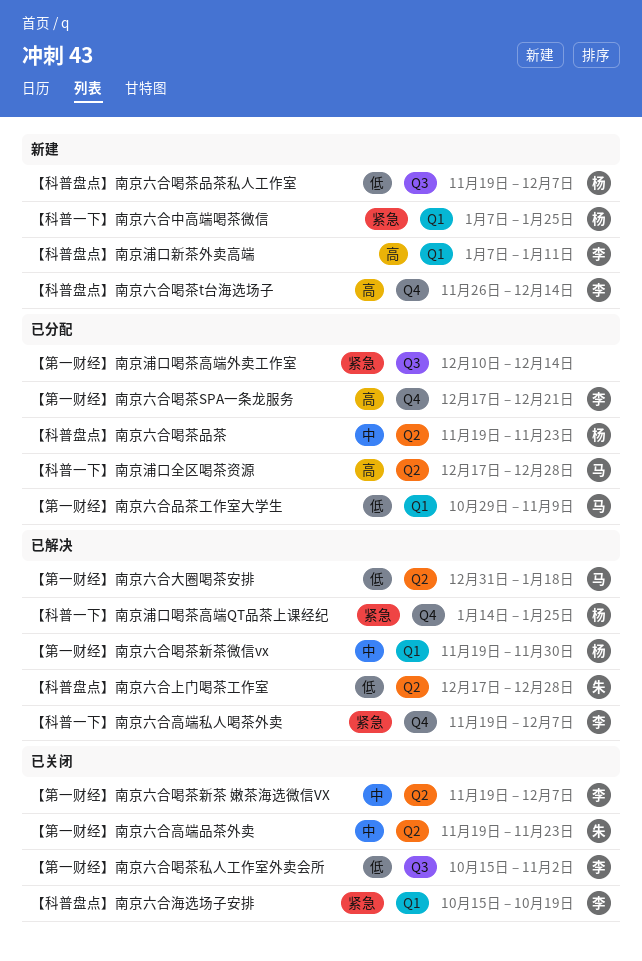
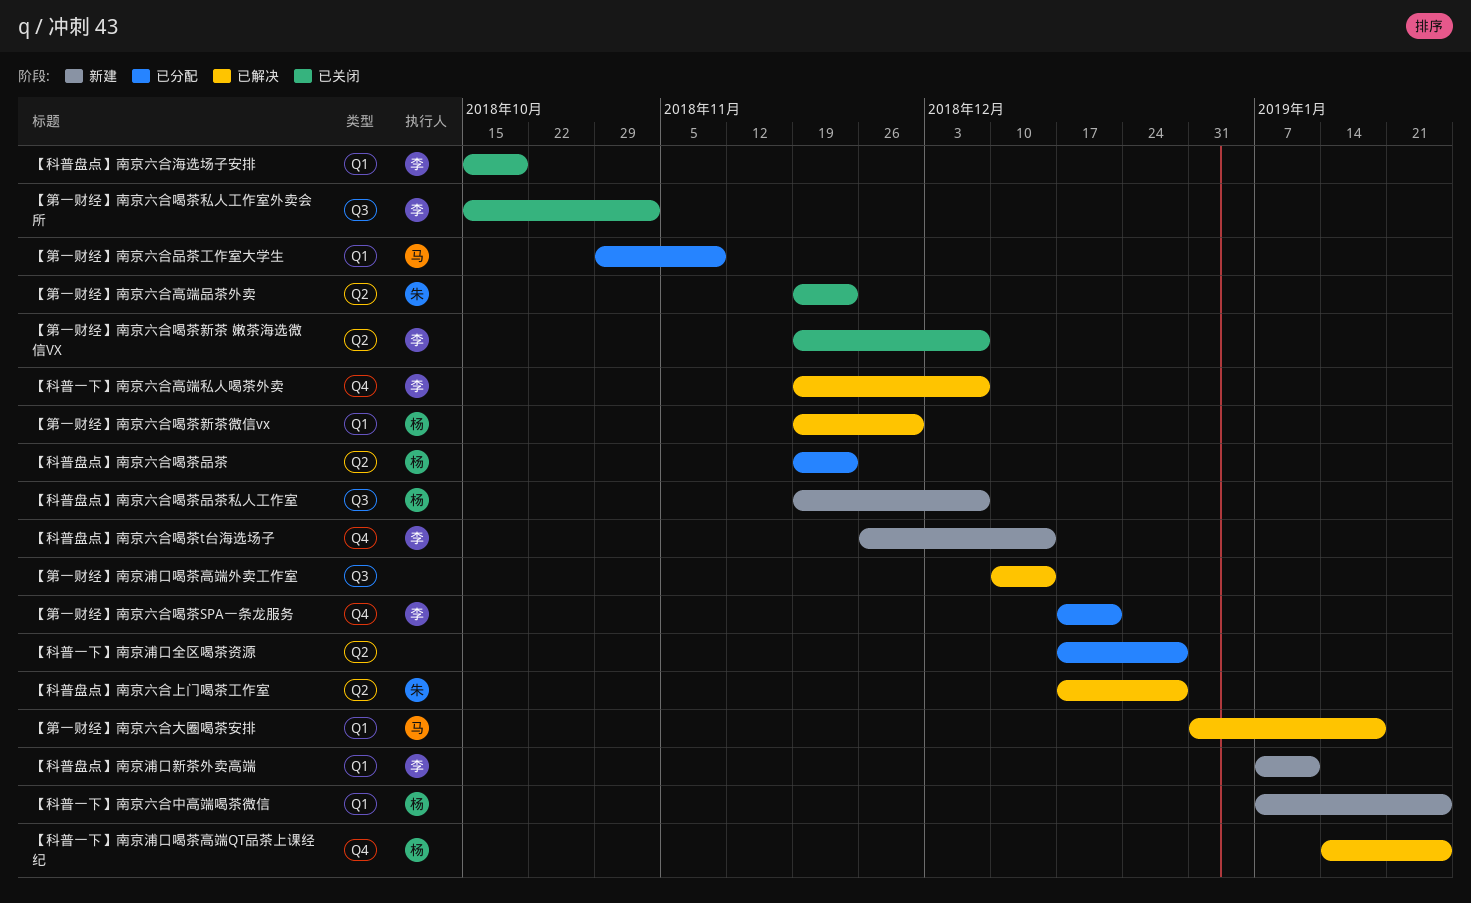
【科普一下】南京浦口全区喝茶资源, owner: 马 -> none
【第一财经】南京六合大圈喝茶安排, label: Q2 -> Q1
【第一财经】南京浦口喝茶高端外卖工作室, status: 已分配 -> 已解决

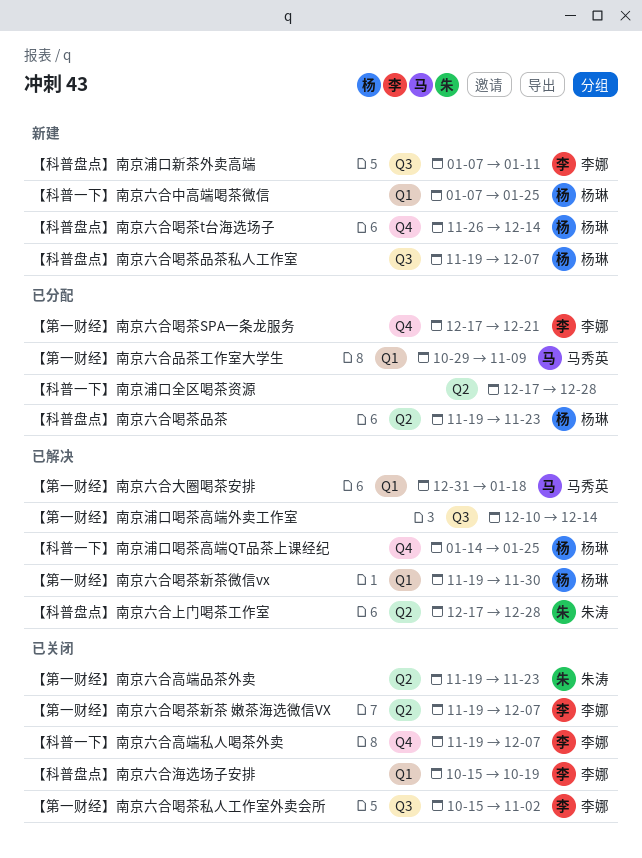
【科普一下】南京六合高端私人喝茶外卖, status: 已解决 -> 已关闭
【科普盘点】南京六合喝茶t台海选场子, owner: 李娜 -> 杨琳
【科普盘点】南京浦口新茶外卖高端, label: Q1 -> Q3

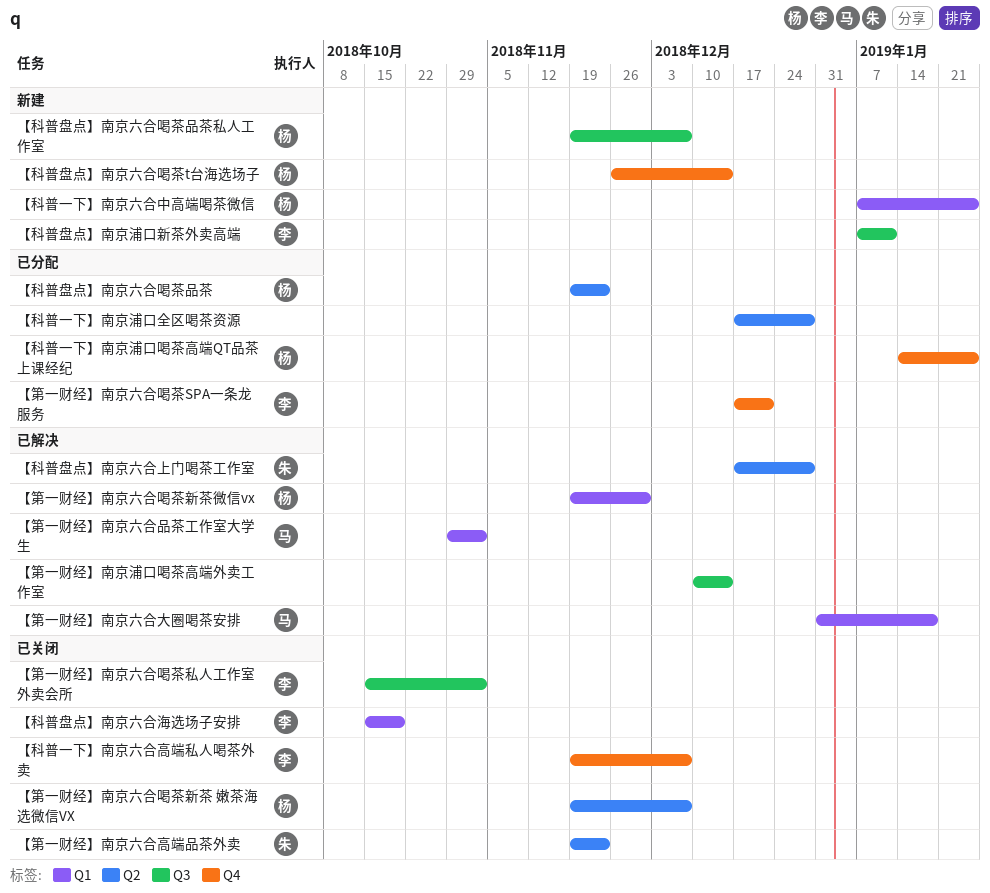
【科普一下】南京浦口喝茶高端QT品茶上课经纪, status: 已解决 -> 已分配
【第一财经】南京六合品茶工作室大学生, status: 已分配 -> 已解决
【第一财经】南京六合品茶工作室大学生, due: Nov 9 -> Nov 2
【第一财经】南京六合喝茶新茶 嫩茶海选微信VX, owner: 李娜 -> 杨琳

